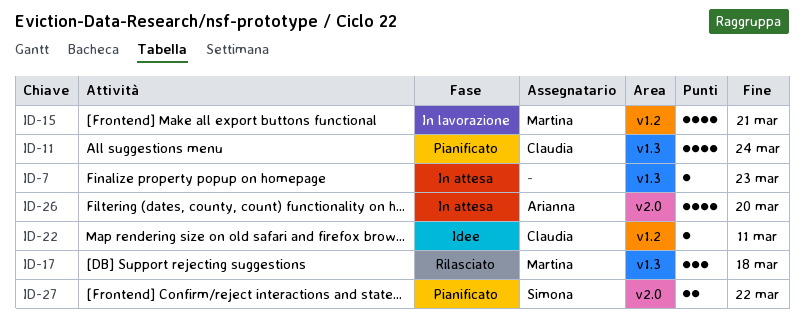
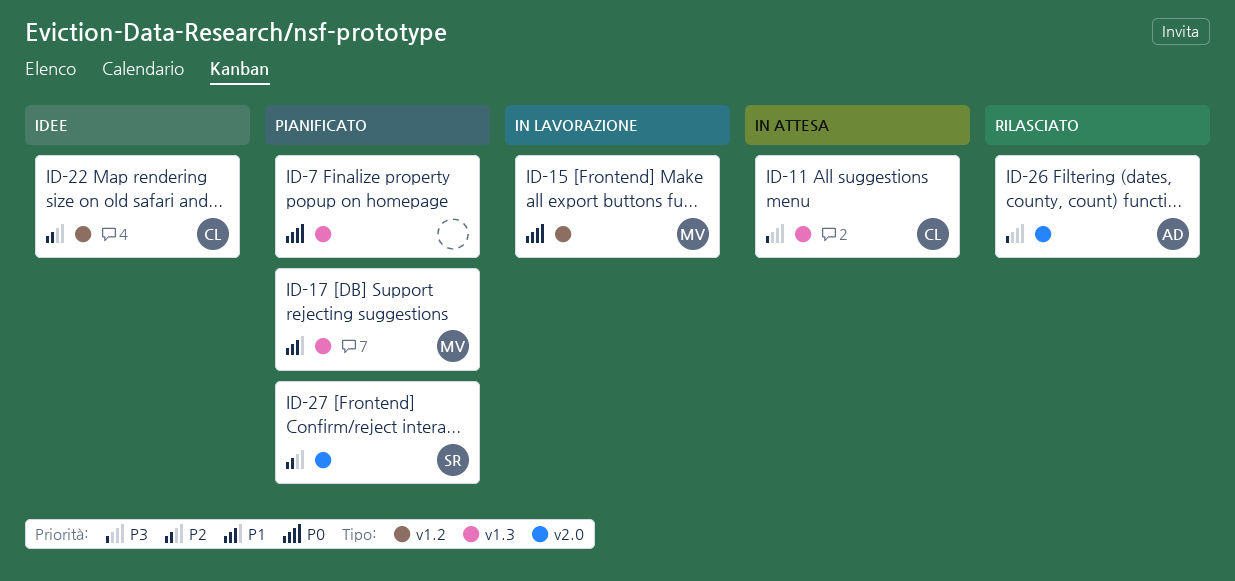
ID-7, status: In attesa -> Pianificato
ID-11, status: Pianificato -> In attesa
ID-17, status: Rilasciato -> Pianificato
ID-26, status: In attesa -> Rilasciato

